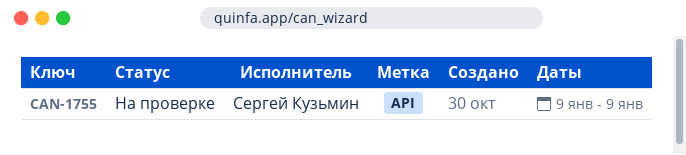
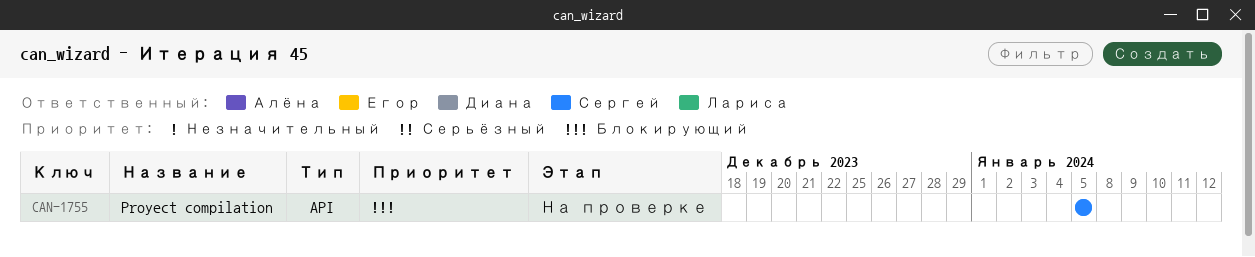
CAN-1755, start: Jan 9 -> Jan 5
CAN-1755, due: Jan 9 -> Jan 5

